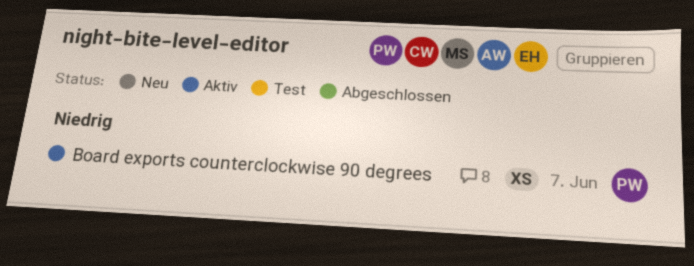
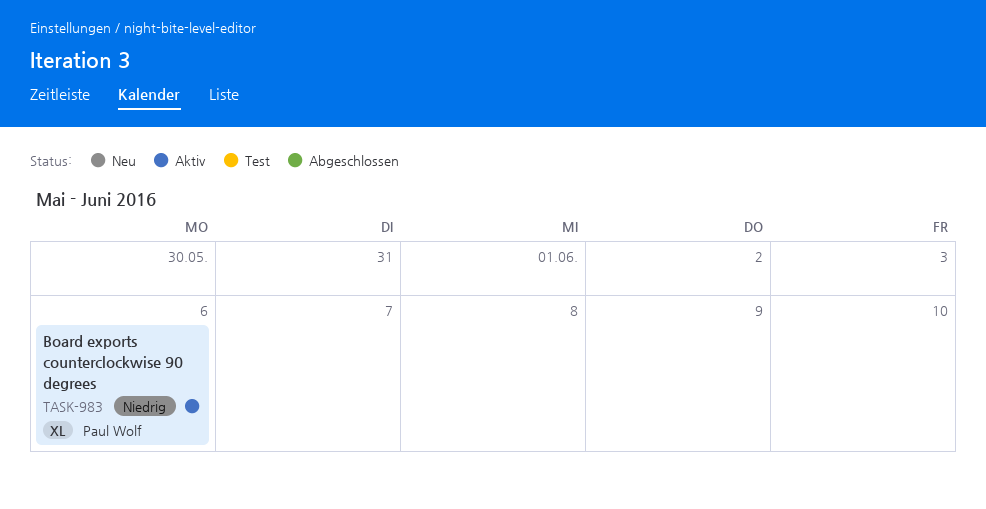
Board exports counterclockwise 90 degrees, estimate: XS -> XL
Board exports counterclockwise 90 degrees, due: Jun 7 -> Jun 6

